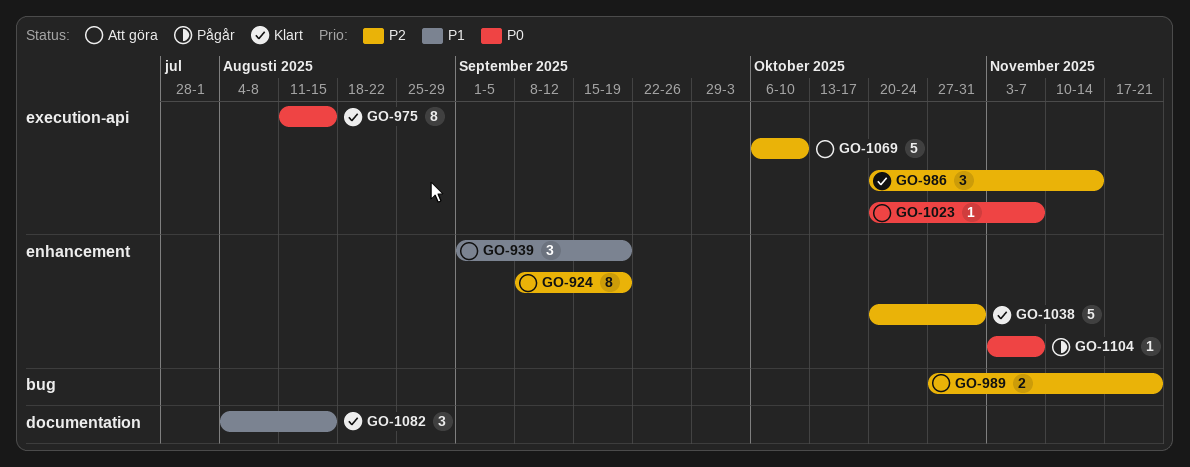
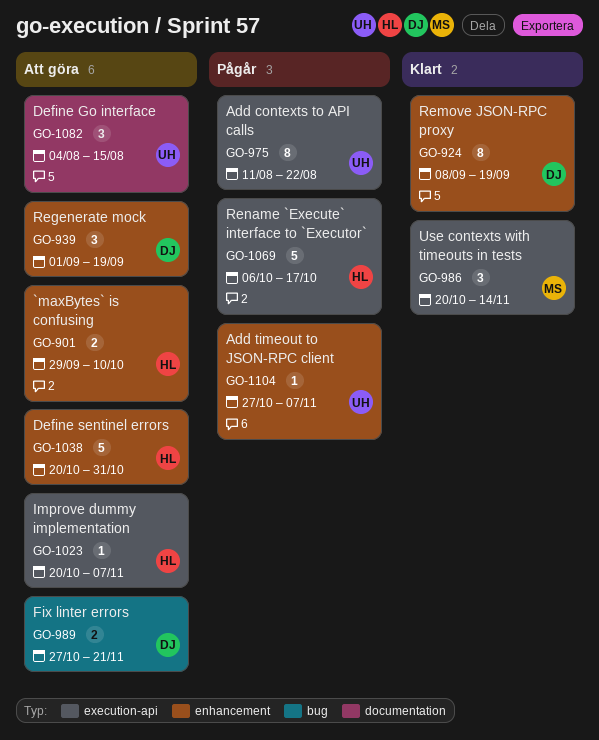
GO-901: none -> present
GO-924, status: Att göra -> Klart
GO-975, status: Klart -> Pågår
GO-975, due: Aug 15 -> Aug 22
GO-1038, status: Klart -> Att göra
GO-1069, status: Att göra -> Pågår
GO-1069, due: Oct 10 -> Oct 17
GO-1082, status: Klart -> Att göra
GO-1104, start: Nov 3 -> Oct 27

